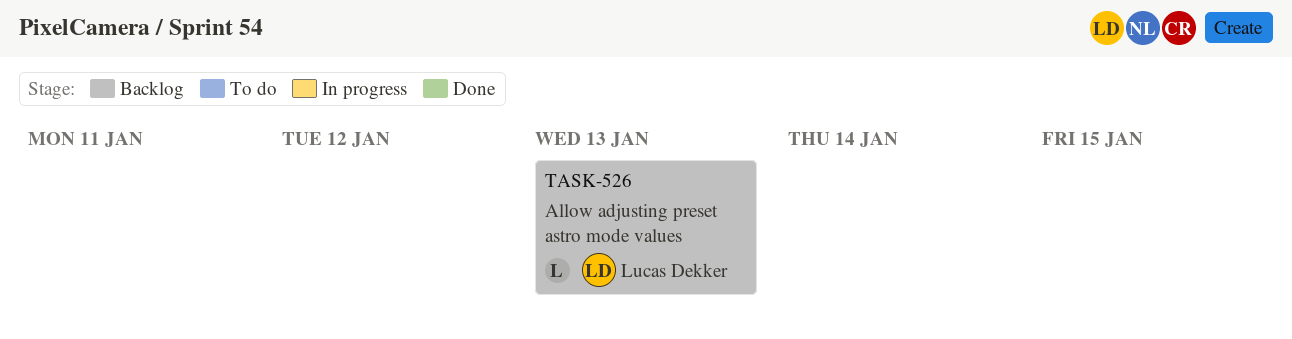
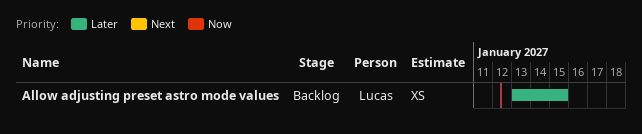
Allow adjusting preset astro mode values, estimate: L -> XS
Allow adjusting preset astro mode values, due: Jan 13 -> Jan 15

